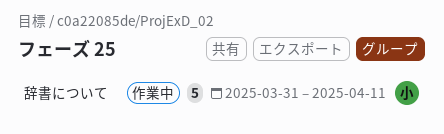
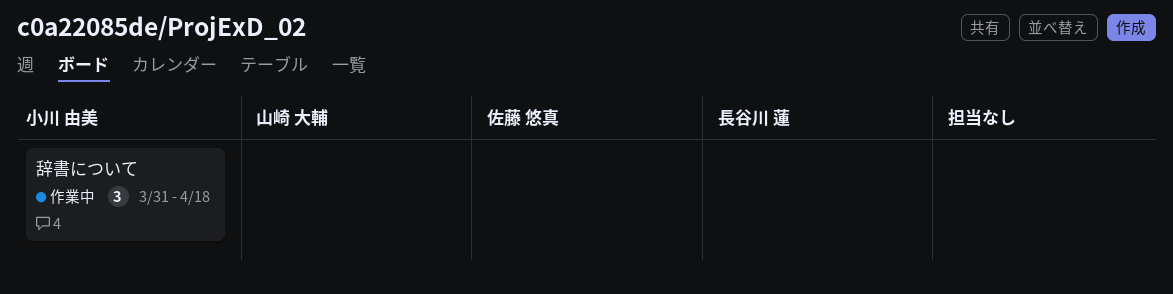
辞書について, estimate: 5 -> 3
辞書について, due: Apr 11 -> Apr 18

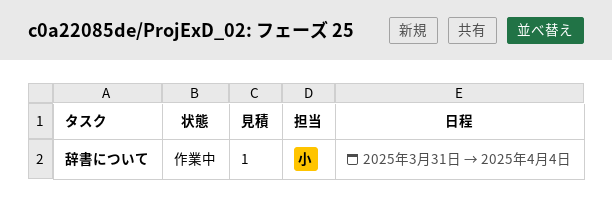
辞書について, estimate: 3 -> 1
辞書について, due: Apr 18 -> Apr 4

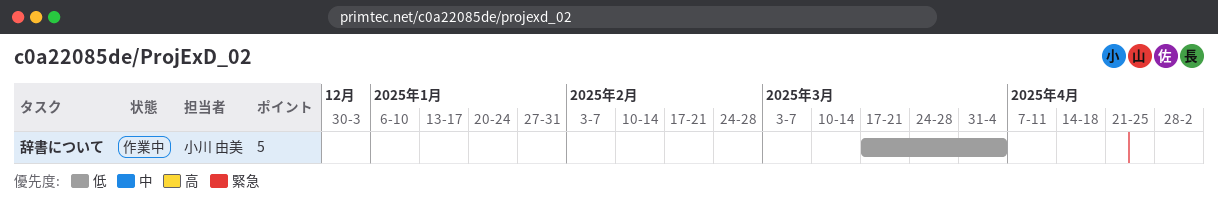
辞書について, estimate: 1 -> 5
辞書について, start: Mar 31 -> Mar 17

